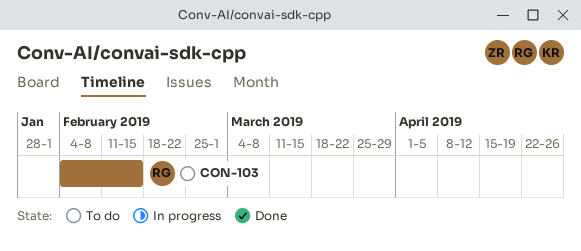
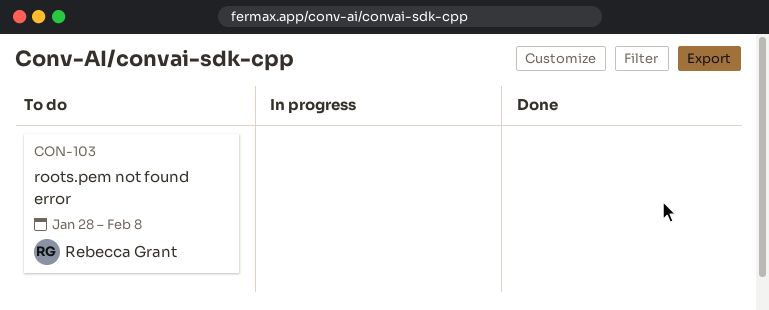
CON-103, start: Feb 4 -> Jan 28
CON-103, due: Feb 15 -> Feb 8

